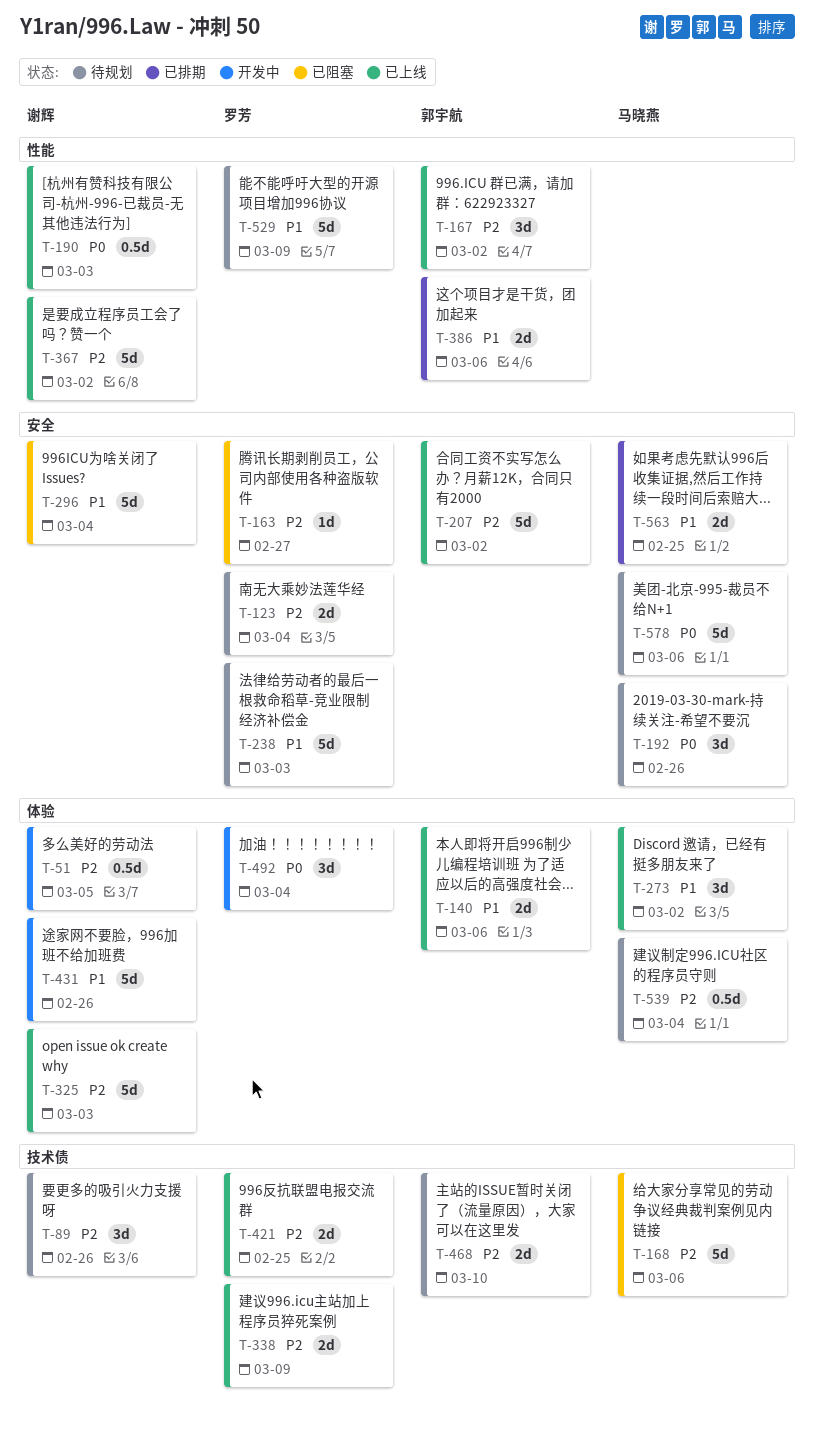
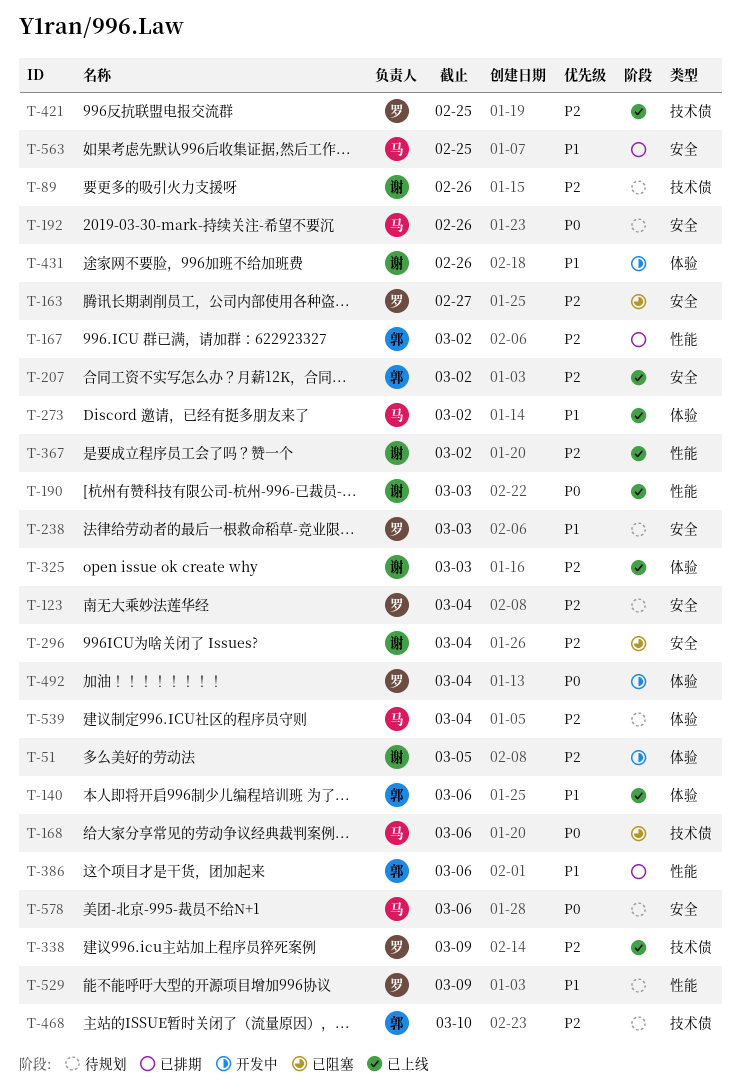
T-167, status: 已上线 -> 已排期
T-168, priority: P2 -> P0
T-296, priority: P1 -> P2

